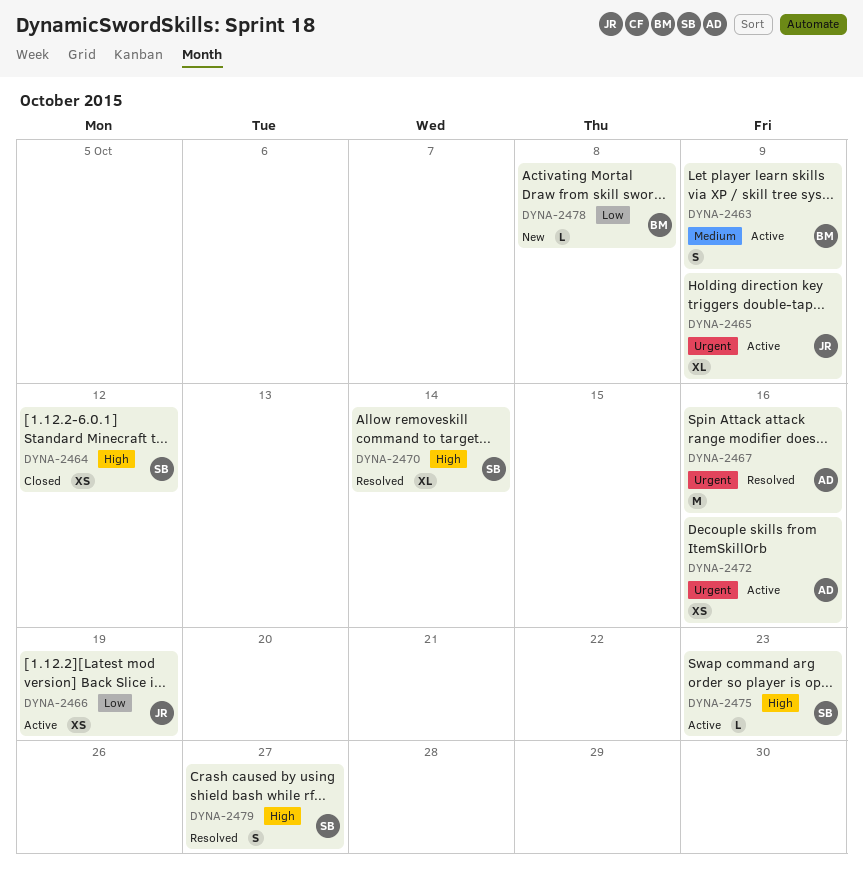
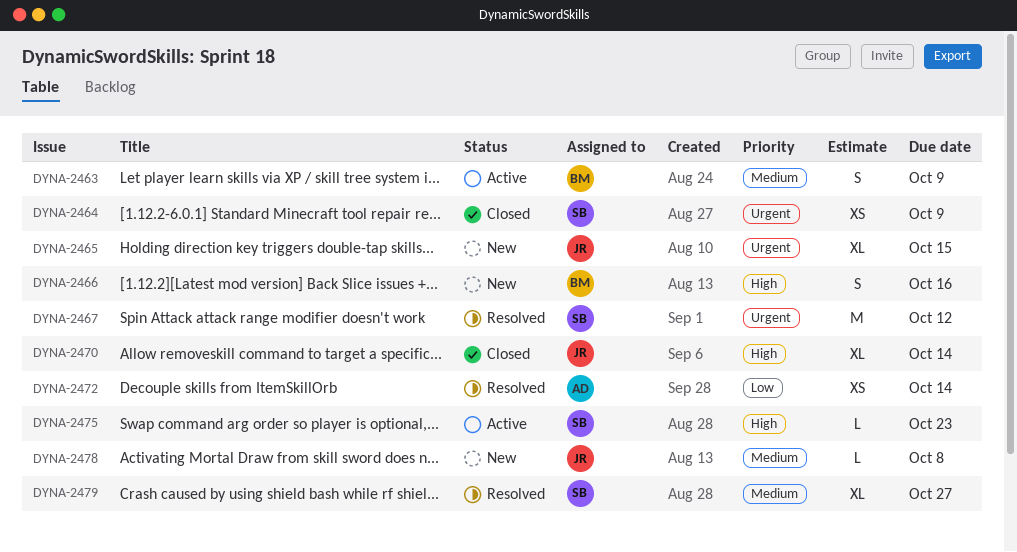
DYNA-2464, priority: High -> Urgent
DYNA-2464, due: Oct 12 -> Oct 9
DYNA-2465, status: Active -> New
DYNA-2465, due: Oct 9 -> Oct 15
DYNA-2466, status: Active -> New
DYNA-2466, owner: JR -> BM
DYNA-2466, priority: Low -> High
DYNA-2466, estimate: XS -> S
DYNA-2466, due: Oct 19 -> Oct 16
DYNA-2467, owner: AD -> SB
DYNA-2467, due: Oct 16 -> Oct 12
DYNA-2470, status: Resolved -> Closed
DYNA-2470, owner: SB -> JR
DYNA-2472, status: Active -> Resolved
DYNA-2472, priority: Urgent -> Low
DYNA-2472, due: Oct 16 -> Oct 14
DYNA-2478, owner: BM -> JR
DYNA-2478, priority: Low -> Medium
DYNA-2479, priority: High -> Medium
DYNA-2479, estimate: S -> XL

